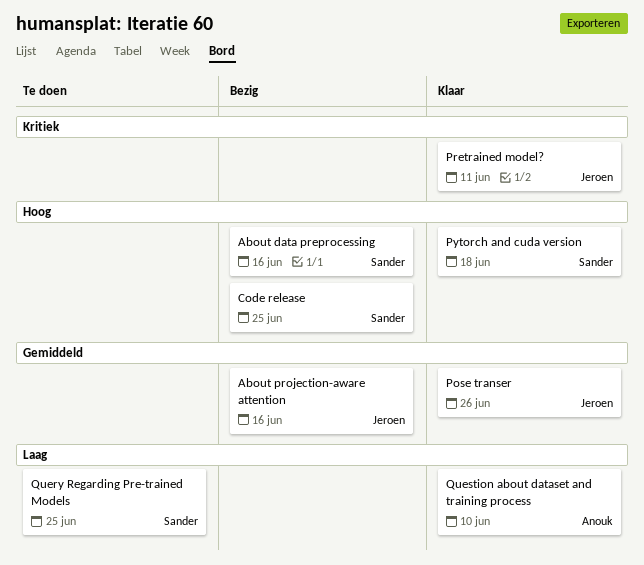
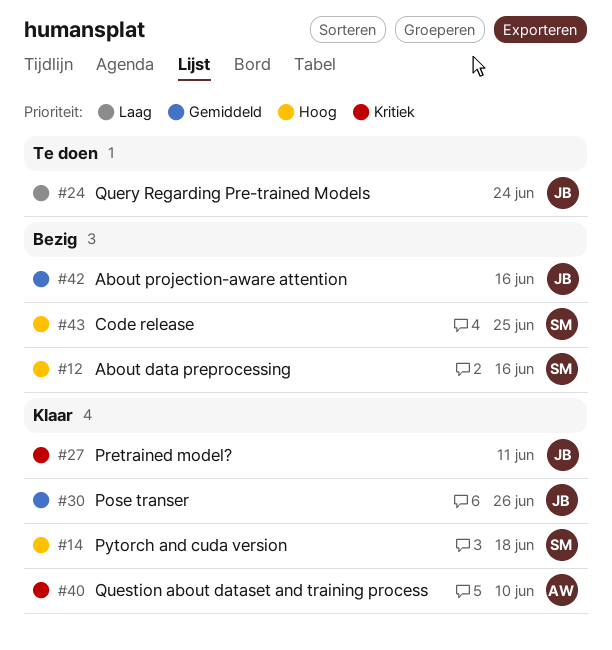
Query Regarding Pre-trained Models, owner: Sander -> Jeroen
Query Regarding Pre-trained Models, due: Jun 25 -> Jun 24
Question about dataset and training process, priority: Laag -> Kritiek

